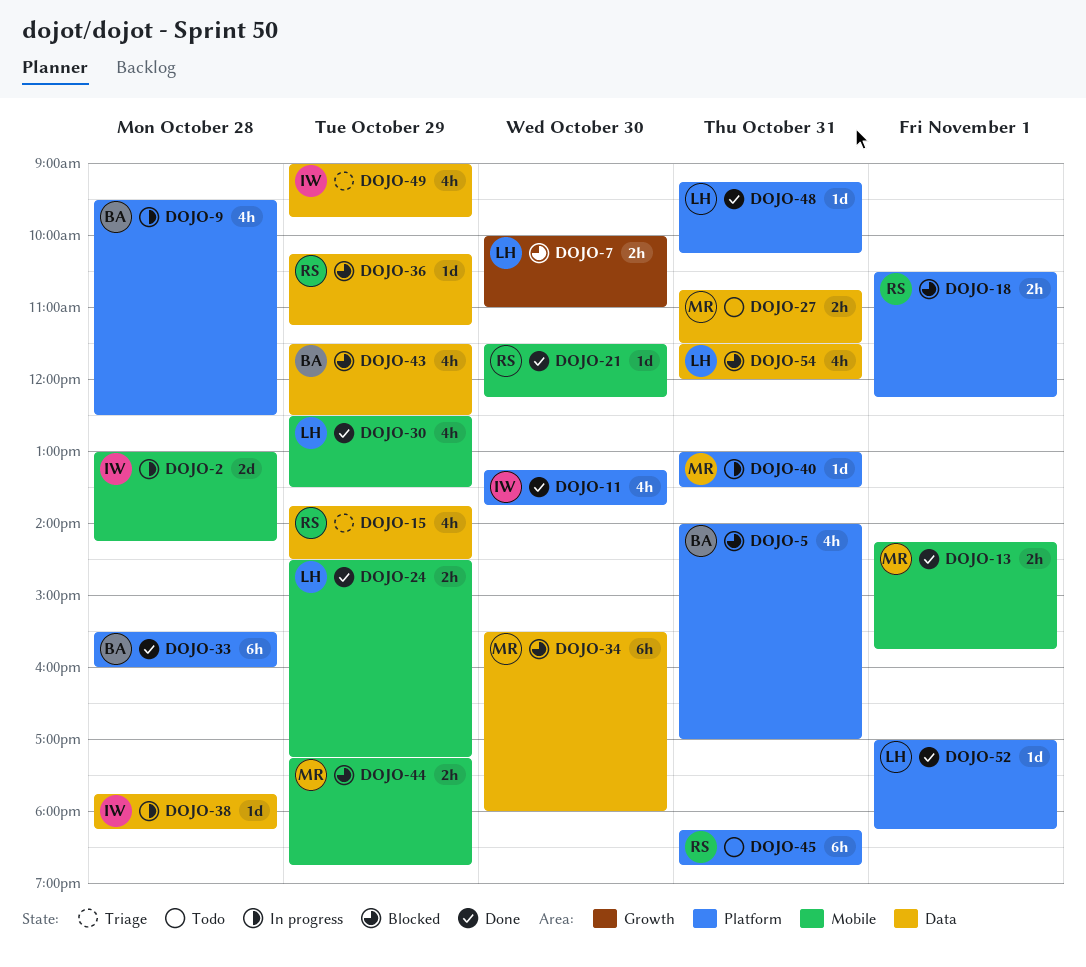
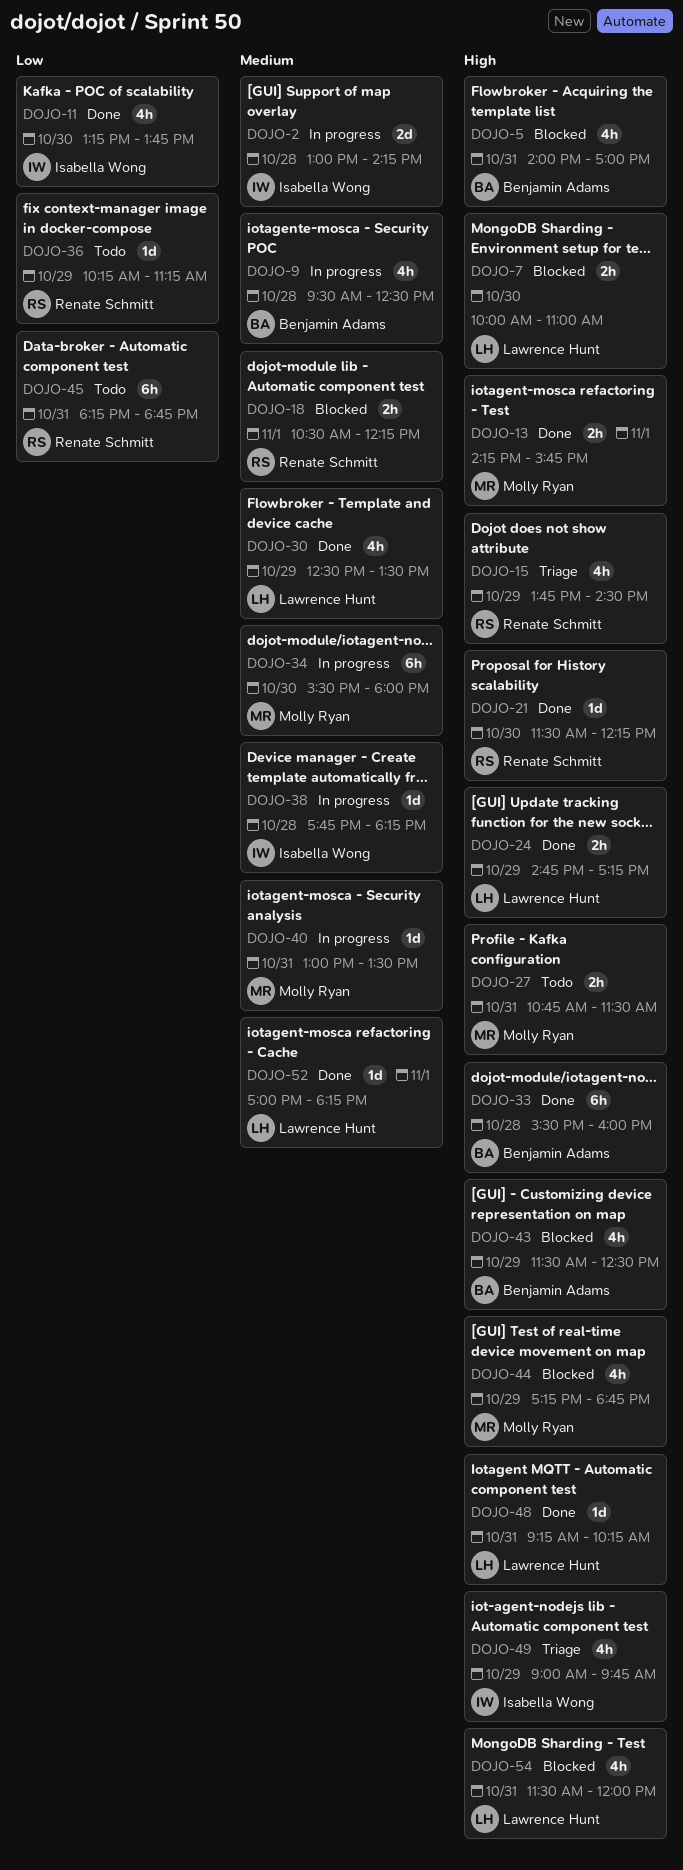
DOJO-24, begins: 14:30 -> 14:45
DOJO-34, status: Blocked -> In progress
DOJO-36, status: Blocked -> Todo
DOJO-44, estimate: 2h -> 4h

